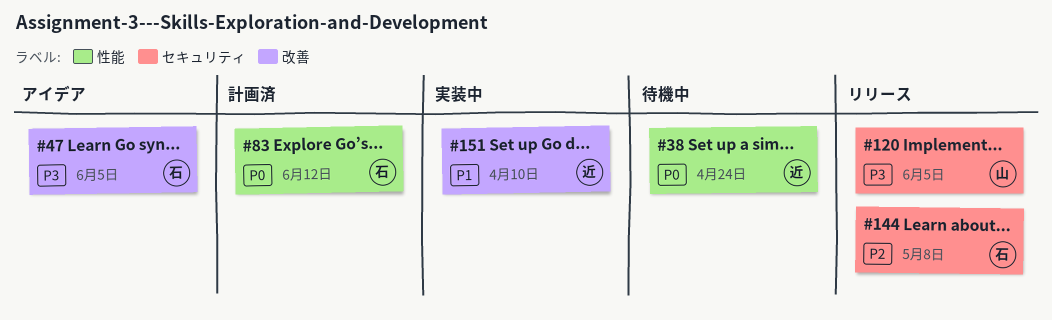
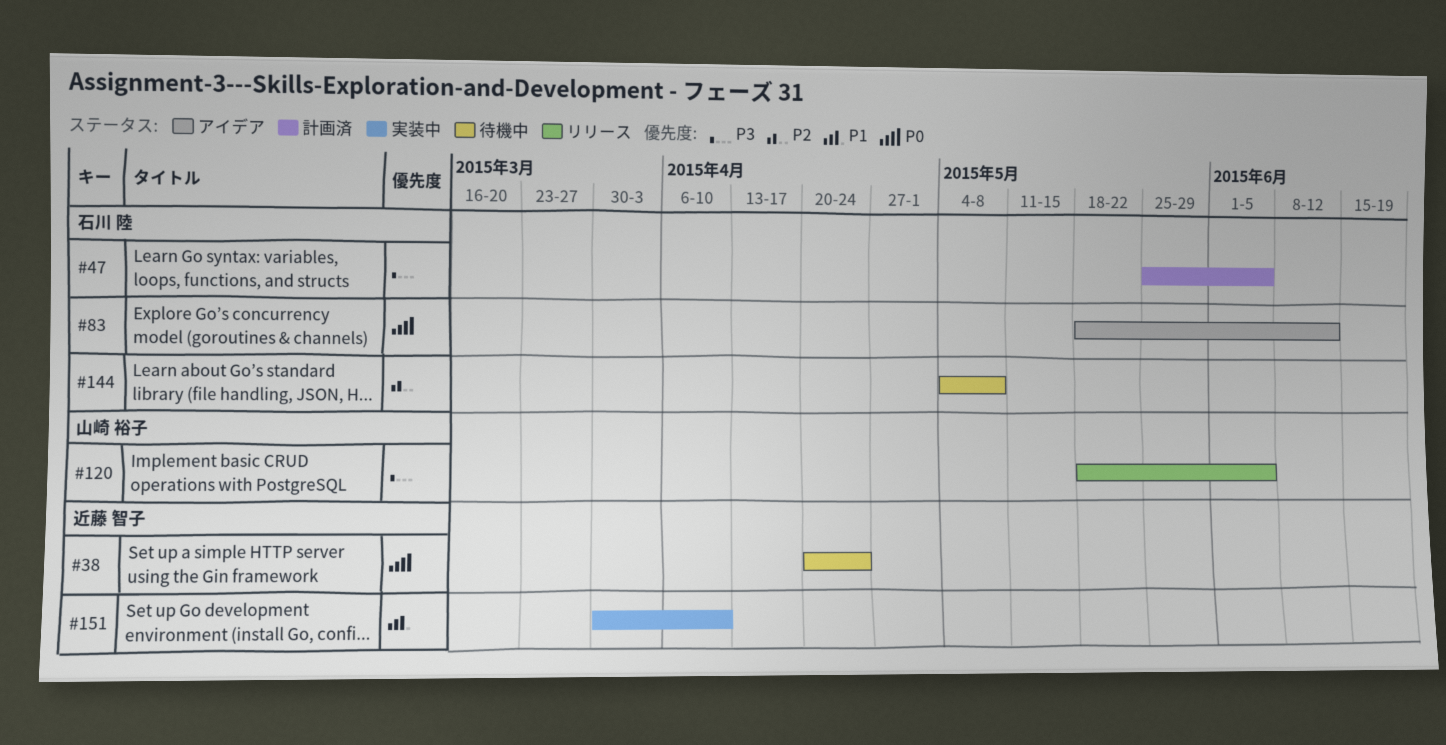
#47, status: アイデア -> 計画済
#83, status: 計画済 -> アイデア
#144, status: リリース -> 待機中

